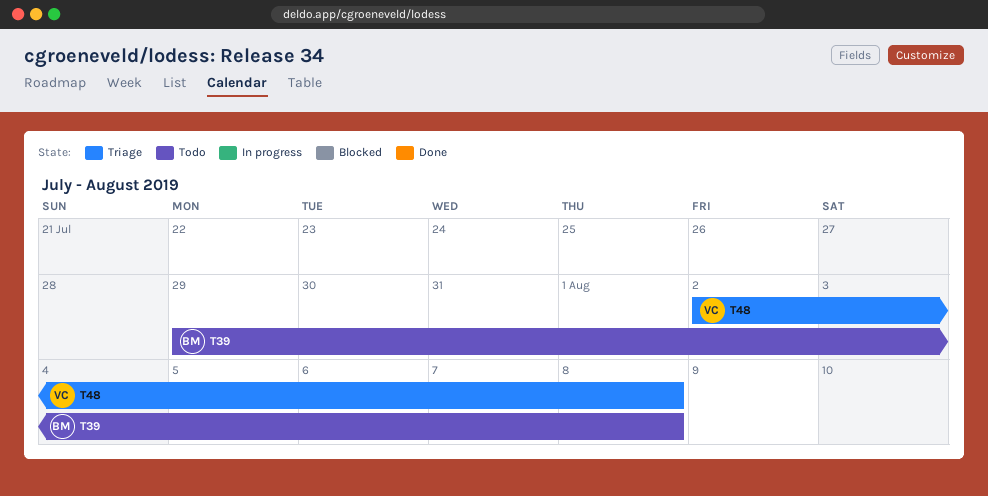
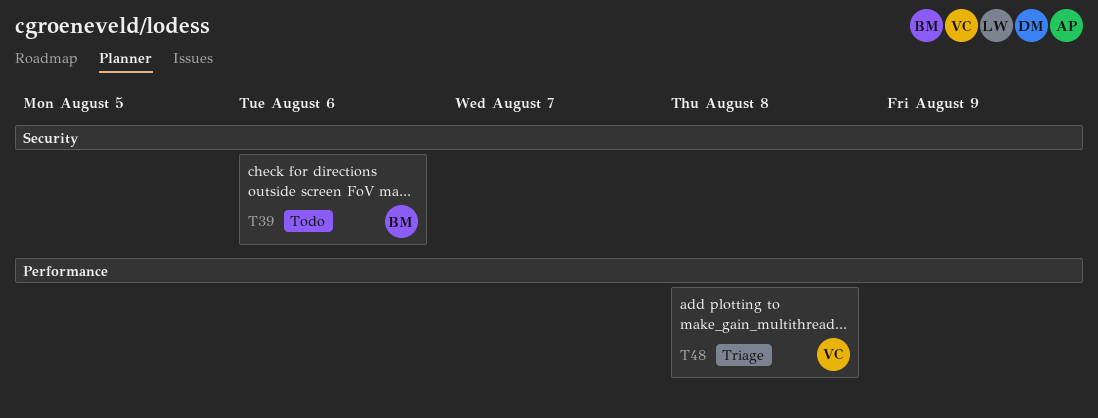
T39, due: Aug 8 -> Aug 6

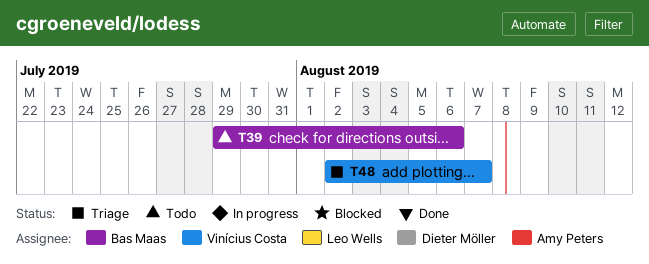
T48, due: Aug 8 -> Aug 7

